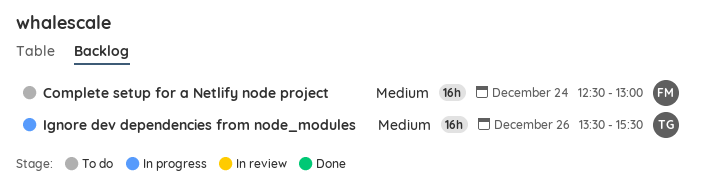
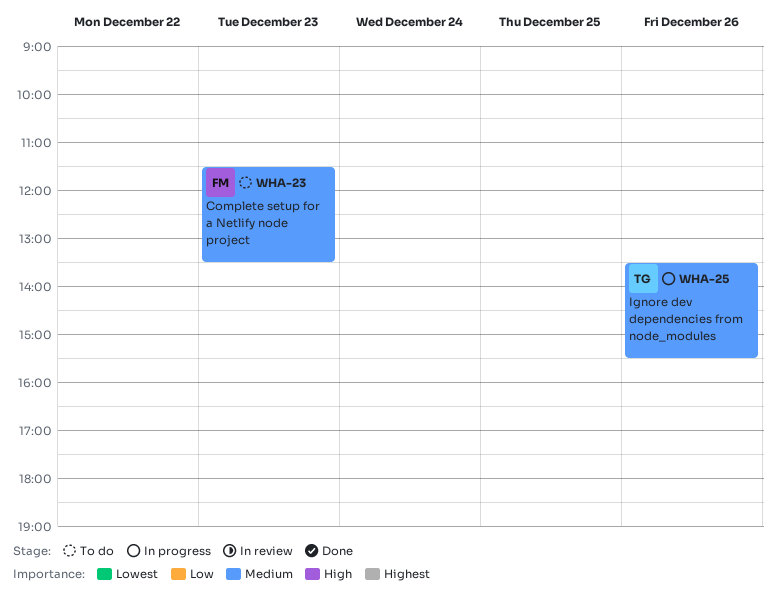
Complete setup for a Netlify node project, day: Dec 24 -> Dec 23
Complete setup for a Netlify node project, begins: 12:30 -> 11:30
Complete setup for a Netlify node project, ends: 13:00 -> 13:30

